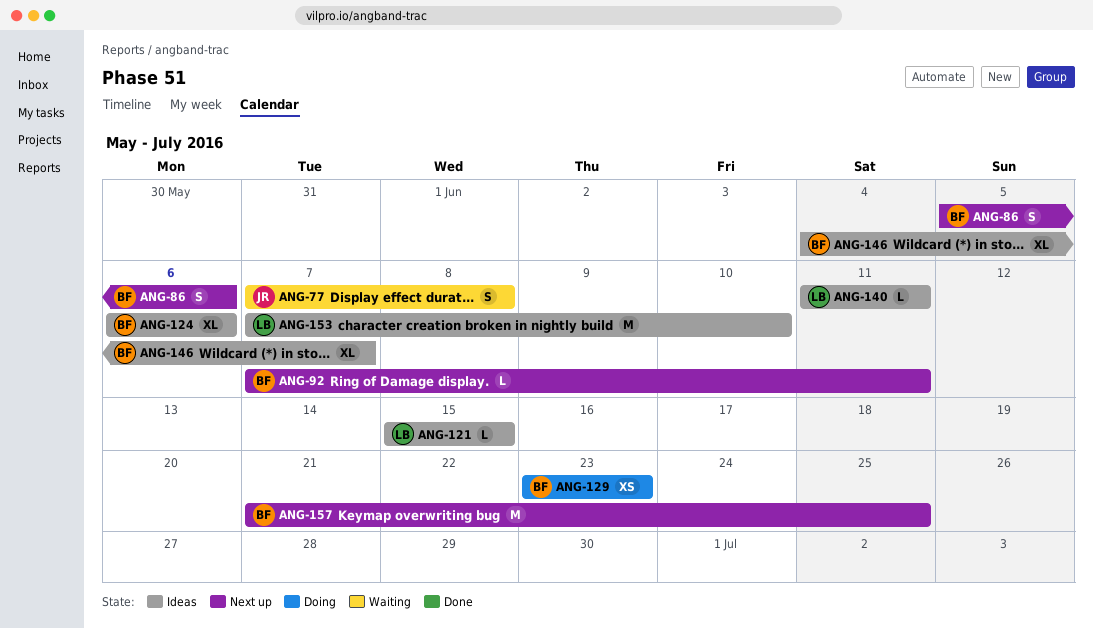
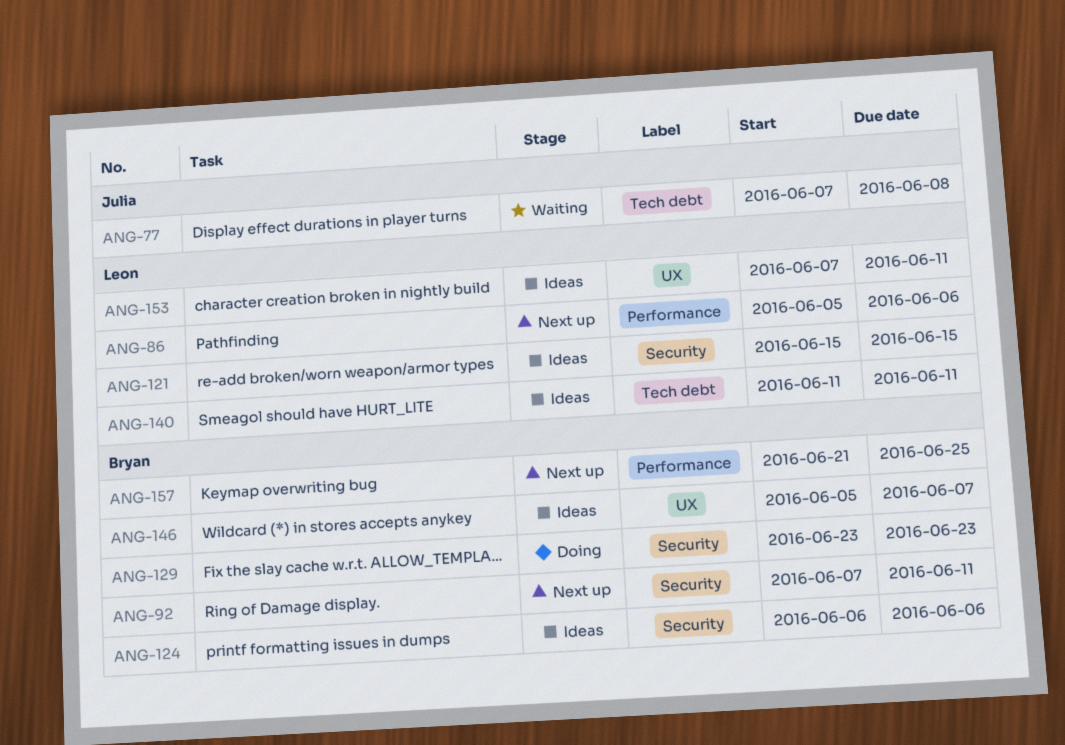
ANG-86, owner: Bryan -> Leon
ANG-146, start: Jun 4 -> Jun 5
ANG-153, due: Jun 10 -> Jun 11

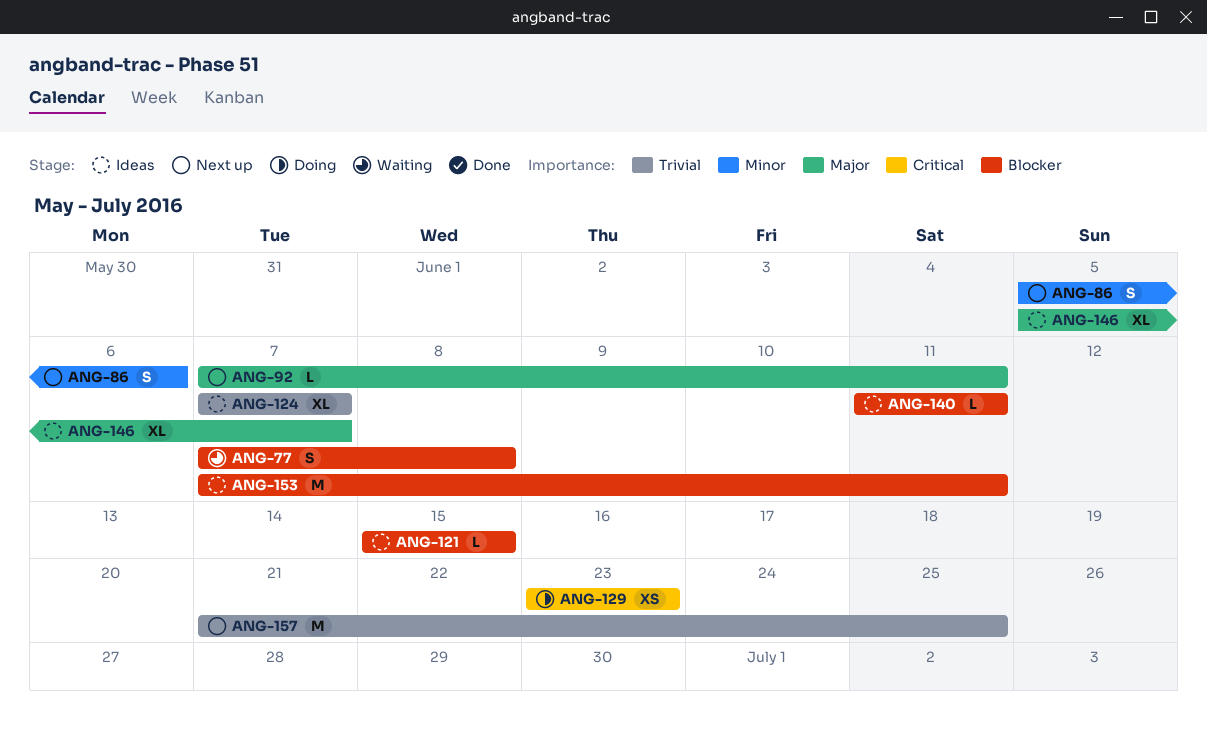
ANG-124, start: Jun 6 -> Jun 7
ANG-124, due: Jun 6 -> Jun 7

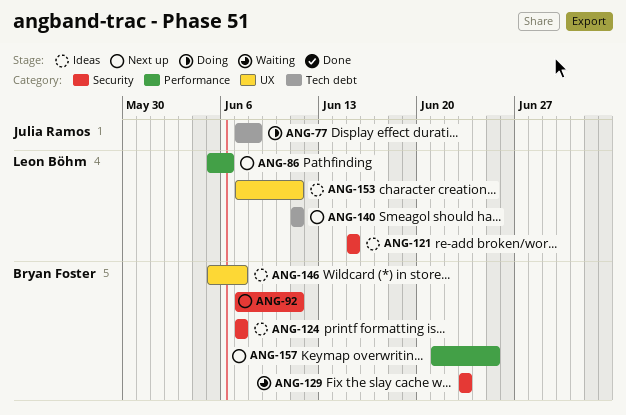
ANG-77, status: Waiting -> Doing
ANG-129, status: Doing -> Waiting
ANG-140, status: Ideas -> Next up

